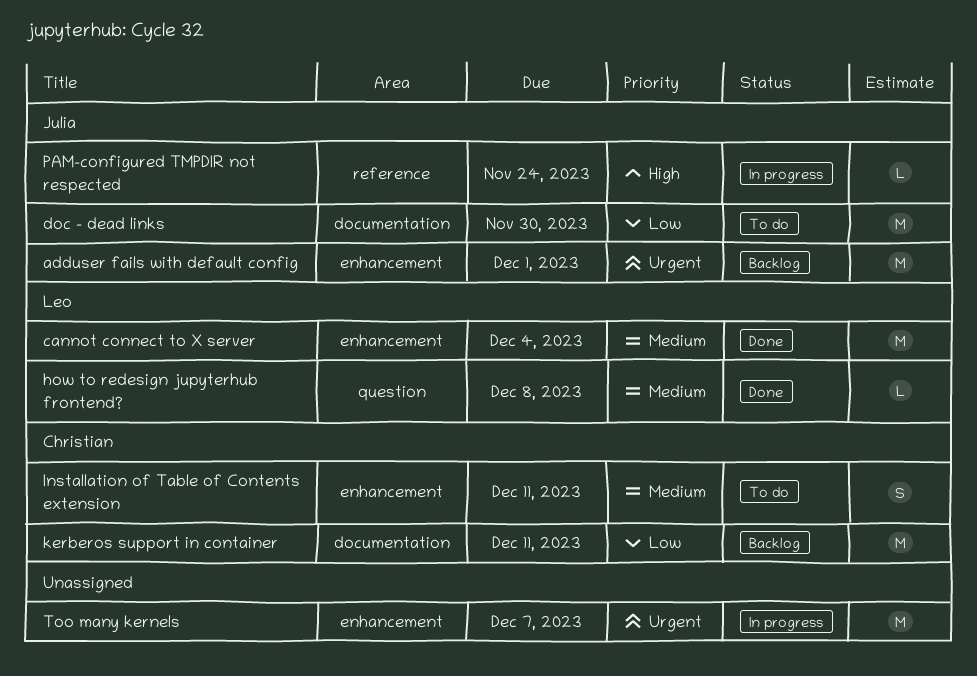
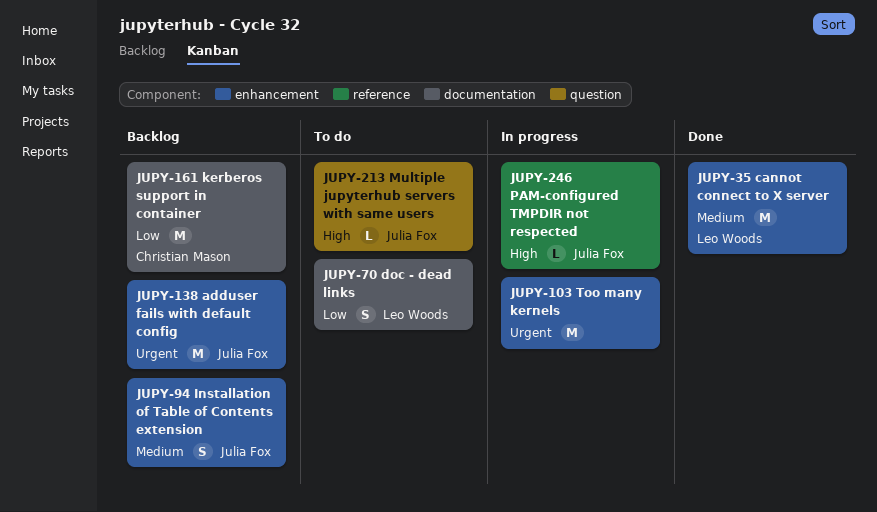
doc - dead links, owner: Julia Fox -> Leo Woods
doc - dead links, estimate: M -> S
how to redesign jupyterhub frontend?: present -> none
Installation of Table of Contents extension, status: To do -> Backlog
Installation of Table of Contents extension, owner: Christian Mason -> Julia Fox
Multiple jupyterhub servers with same users: none -> present

